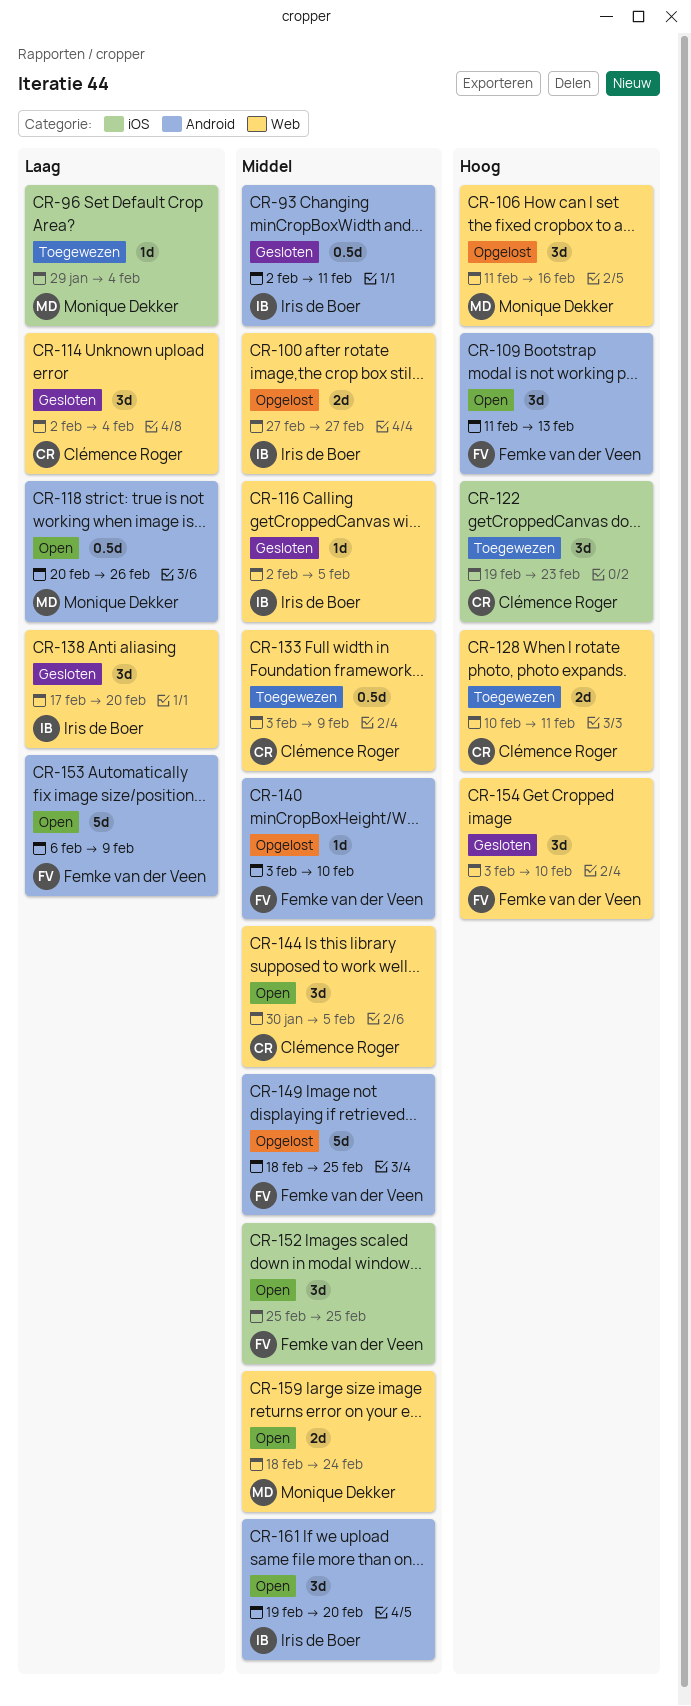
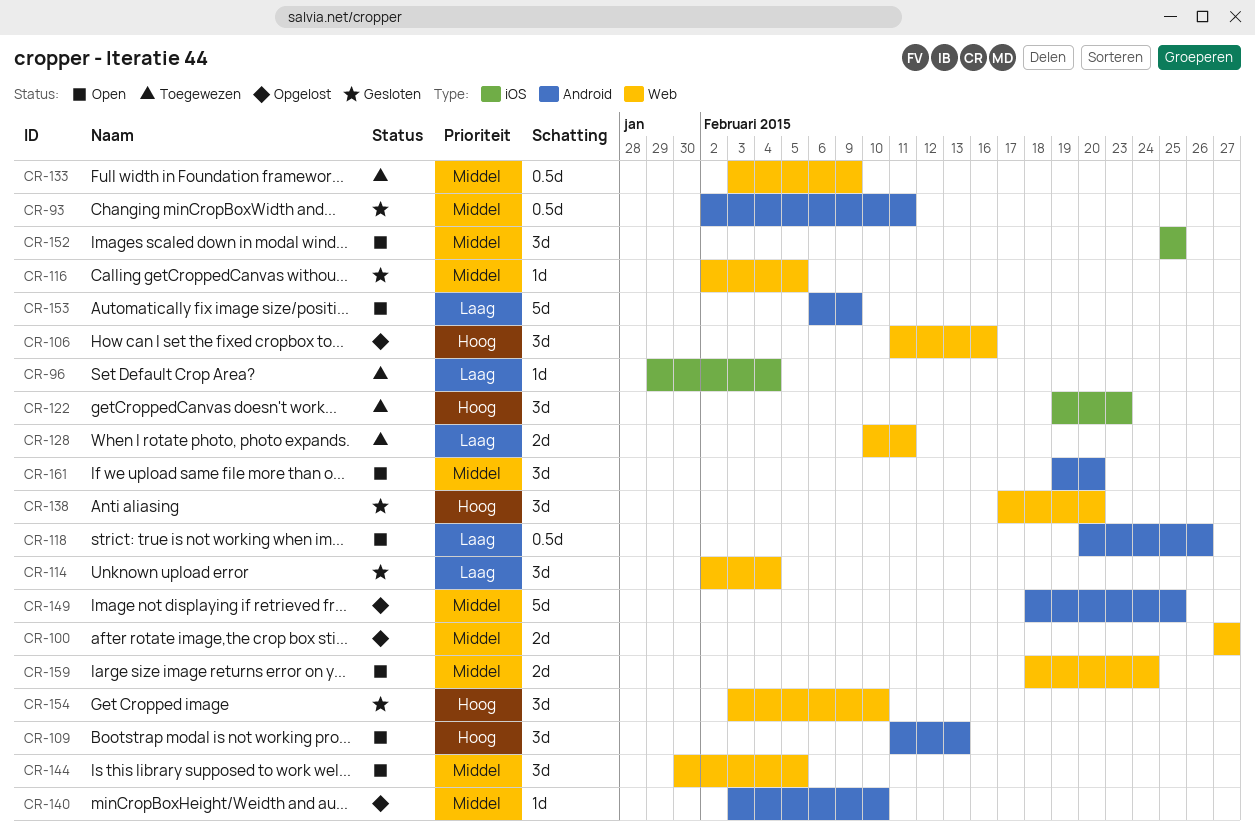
CR-128, priority: Hoog -> Laag
CR-138, priority: Laag -> Hoog

